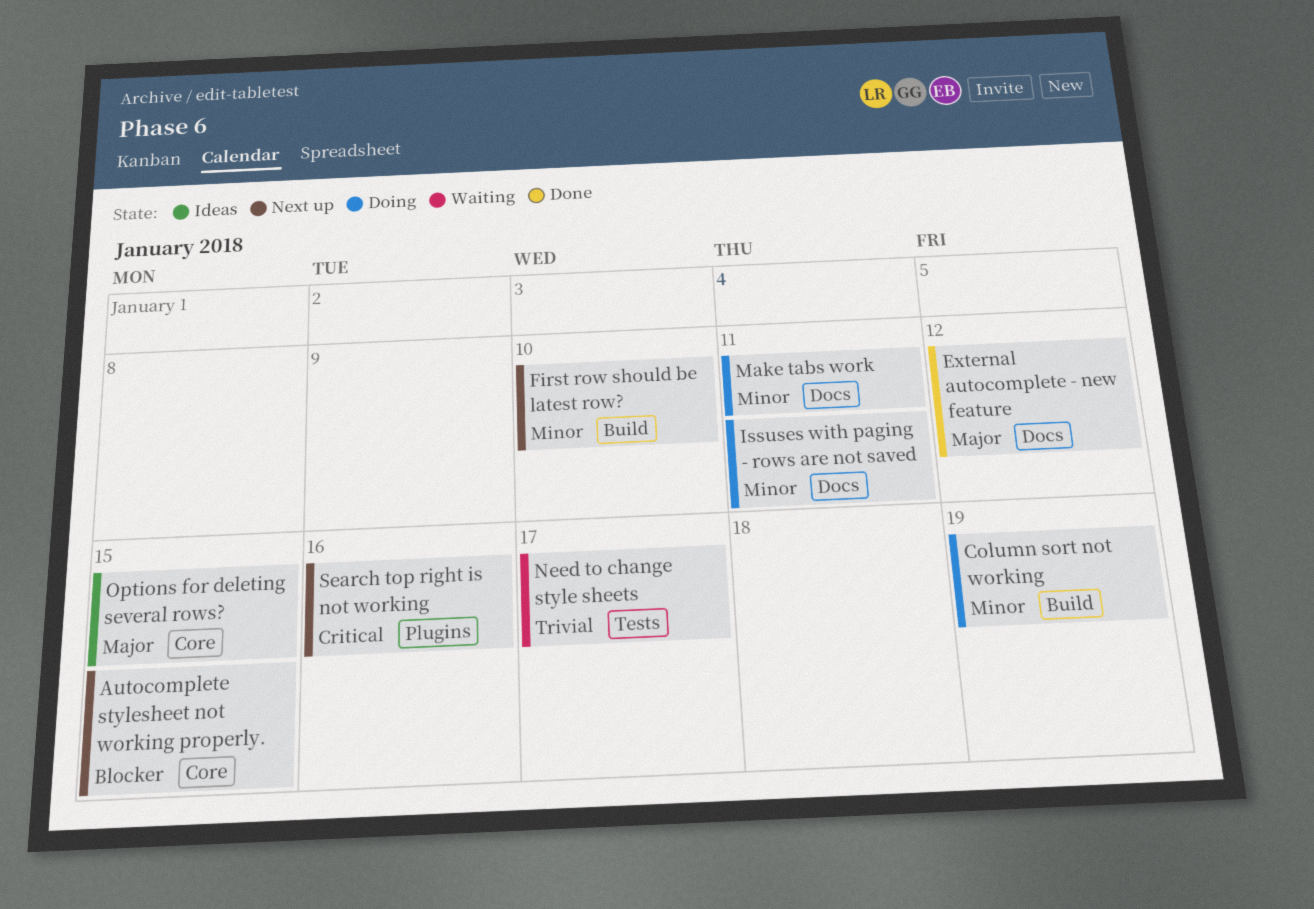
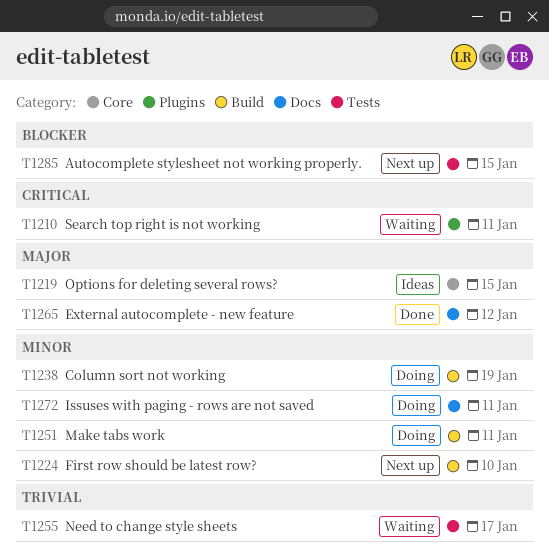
Autocomplete stylesheet not working properly., label: Core -> Tests
Make tabs work, label: Docs -> Build
Search top right is not working, status: Next up -> Waiting
Search top right is not working, due: Jan 16 -> Jan 11

